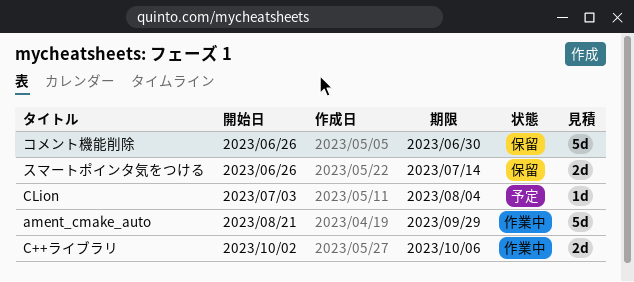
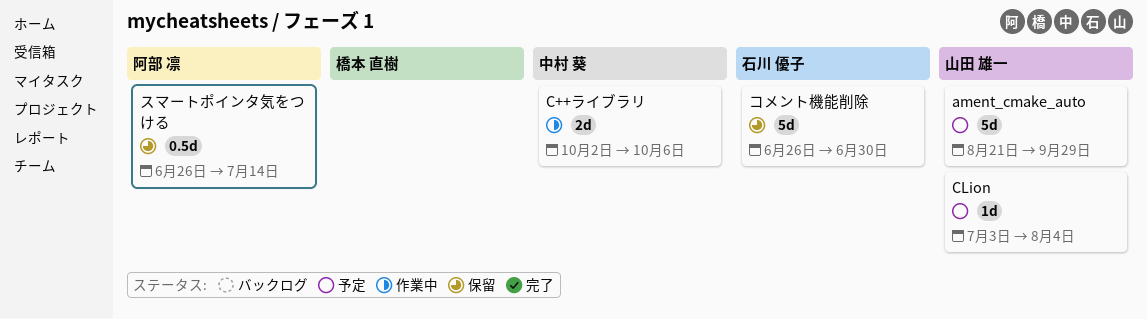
ament_cmake_auto, status: 作業中 -> 予定
スマートポインタ気をつける, estimate: 2d -> 0.5d

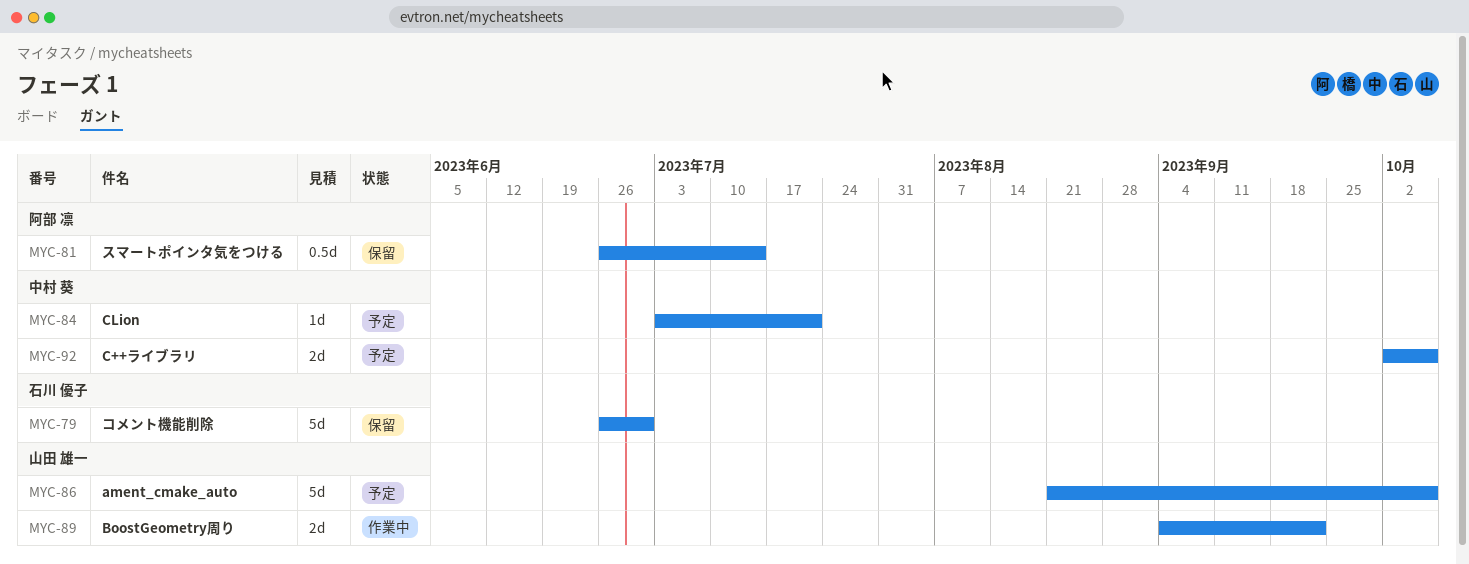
ament_cmake_auto, due: Sep 29 -> Oct 6
BoostGeometry周り: none -> present
C++ライブラリ, status: 作業中 -> 予定
CLion, owner: 山田 雄一 -> 中村 葵
CLion, due: Aug 4 -> Jul 21

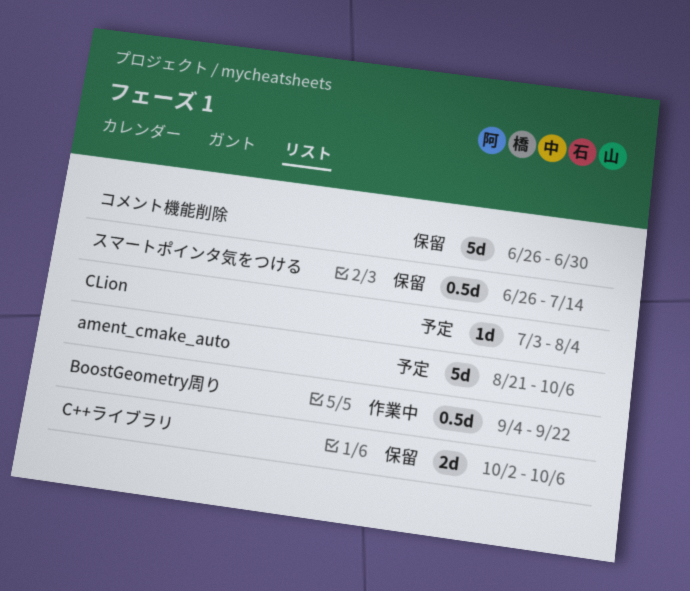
BoostGeometry周り, estimate: 2d -> 0.5d
C++ライブラリ, status: 予定 -> 保留
CLion, due: Jul 21 -> Aug 4

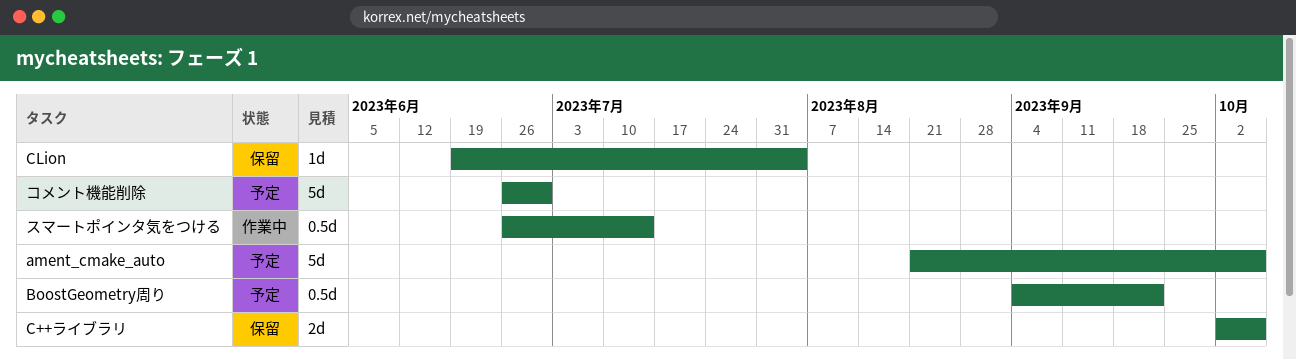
BoostGeometry周り, status: 作業中 -> 予定
CLion, status: 予定 -> 保留
CLion, start: Jul 3 -> Jun 19
コメント機能削除, status: 保留 -> 予定
スマートポインタ気をつける, status: 保留 -> 作業中

